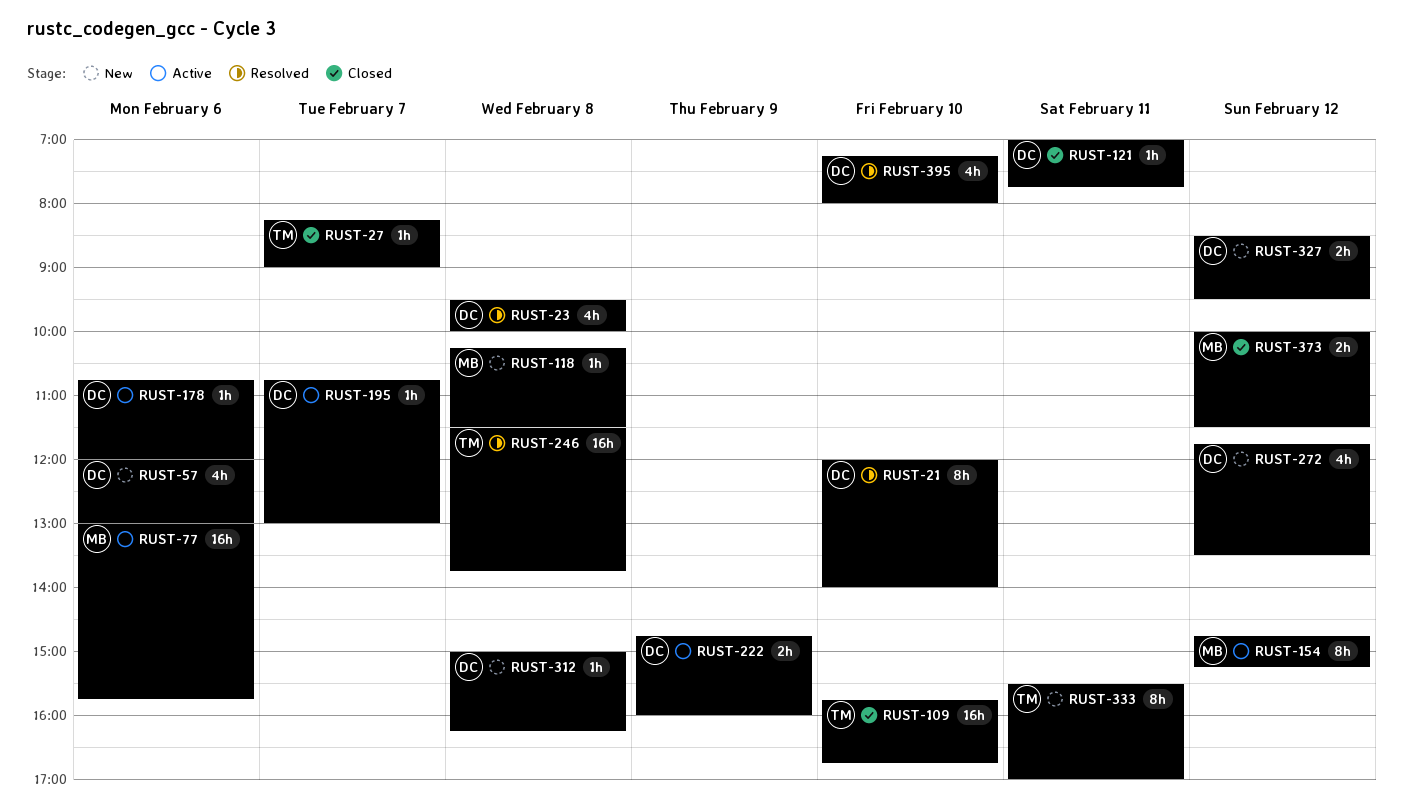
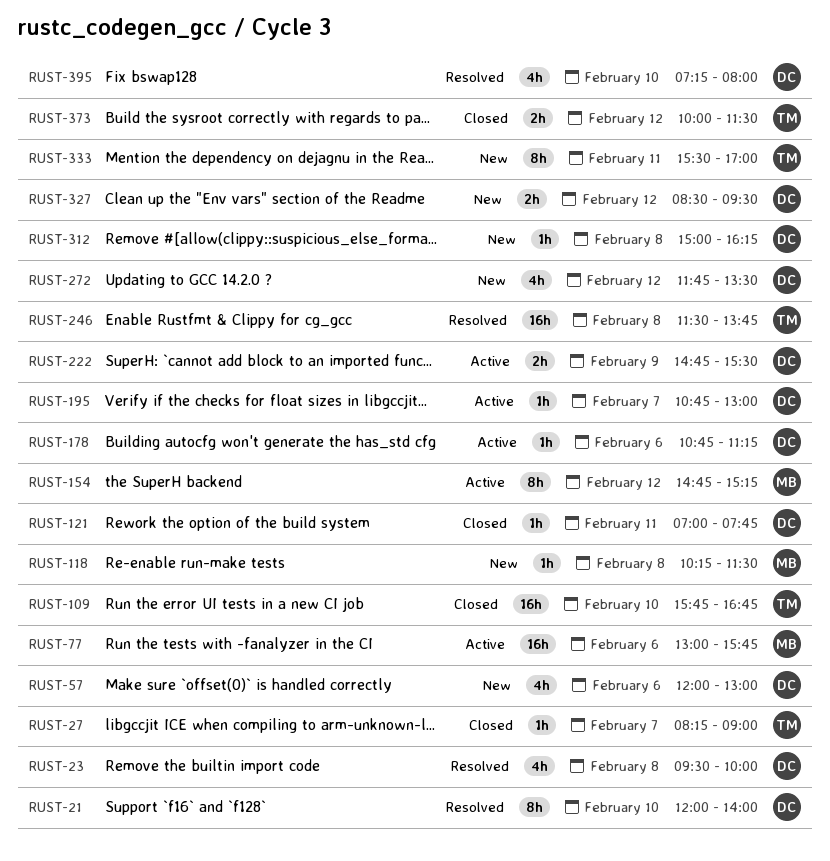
RUST-178, ends: 12:00 -> 11:15
RUST-222, ends: 16:00 -> 15:30
RUST-373, owner: MB -> TM

